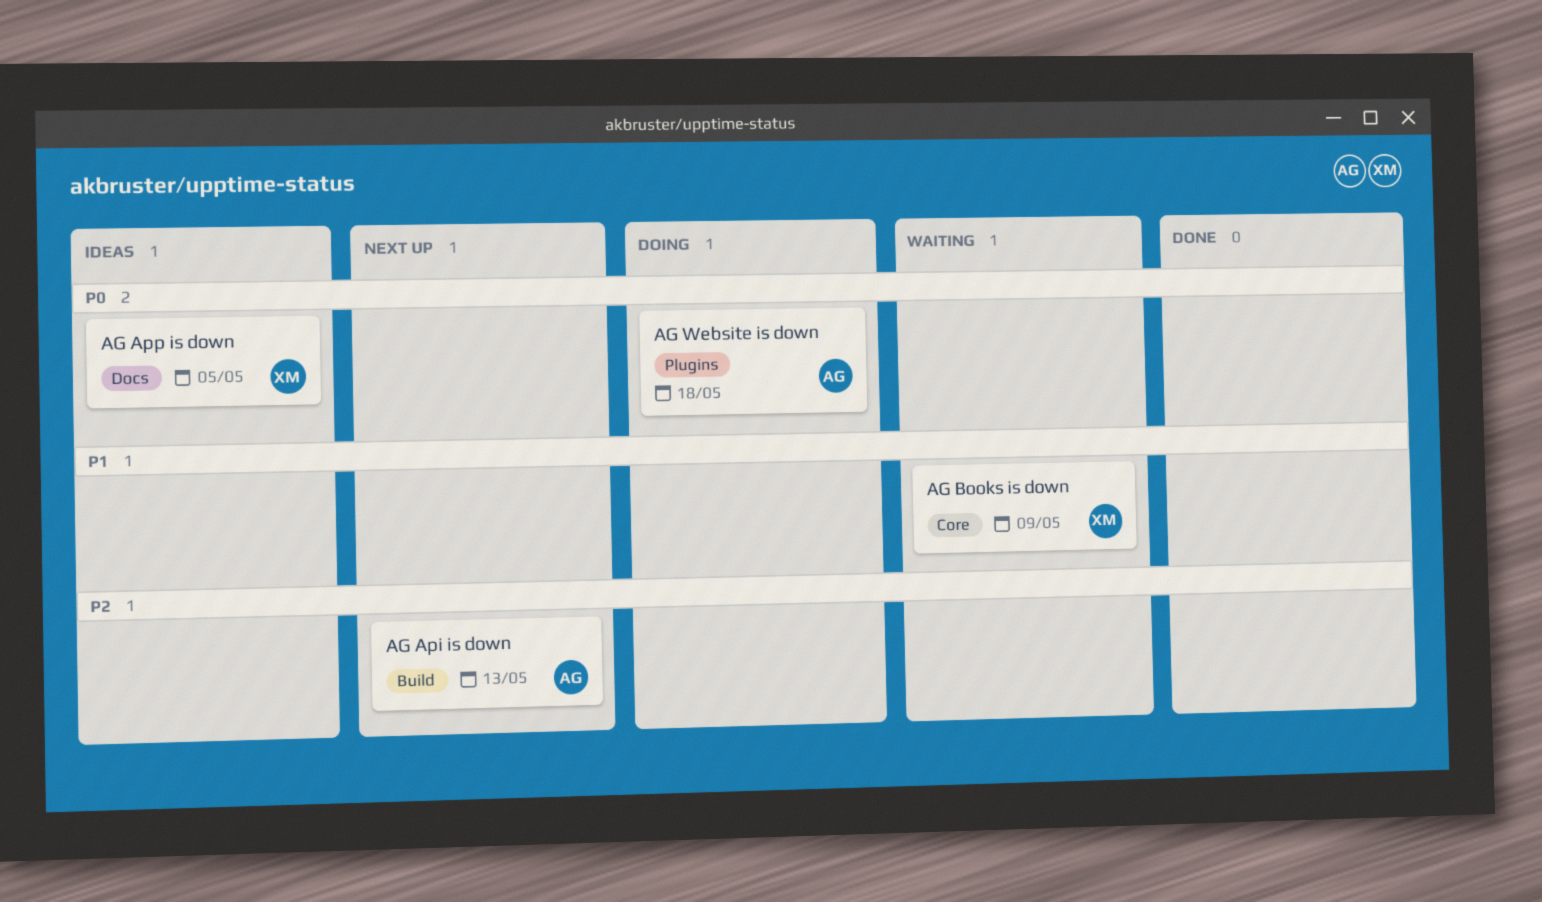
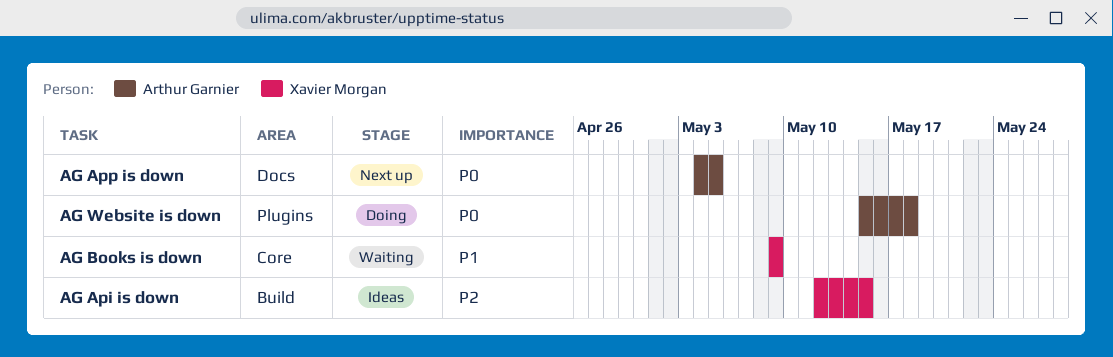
AG Api is down, status: Next up -> Ideas
AG Api is down, owner: Arthur Garnier -> Xavier Morgan
AG Api is down, due: May 13 -> May 15
AG App is down, status: Ideas -> Next up
AG App is down, owner: Xavier Morgan -> Arthur Garnier

